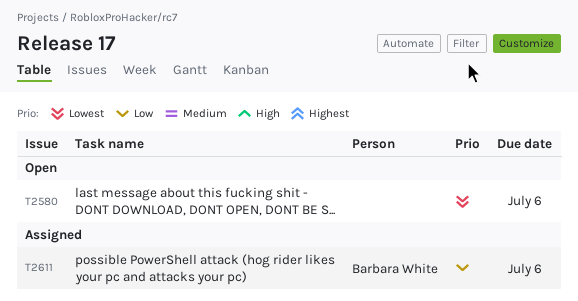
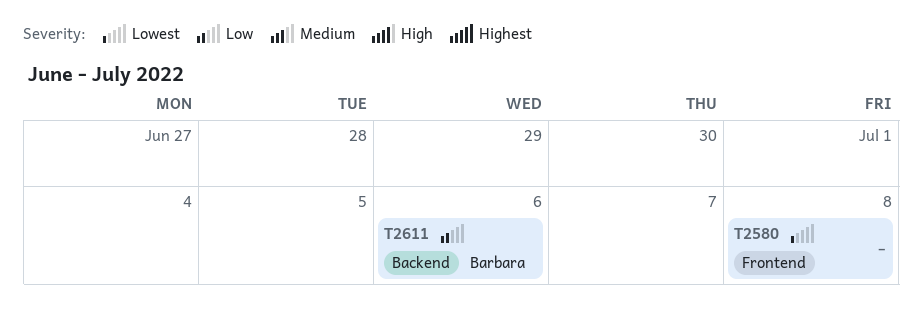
T2580, due: Jul 6 -> Jul 8

